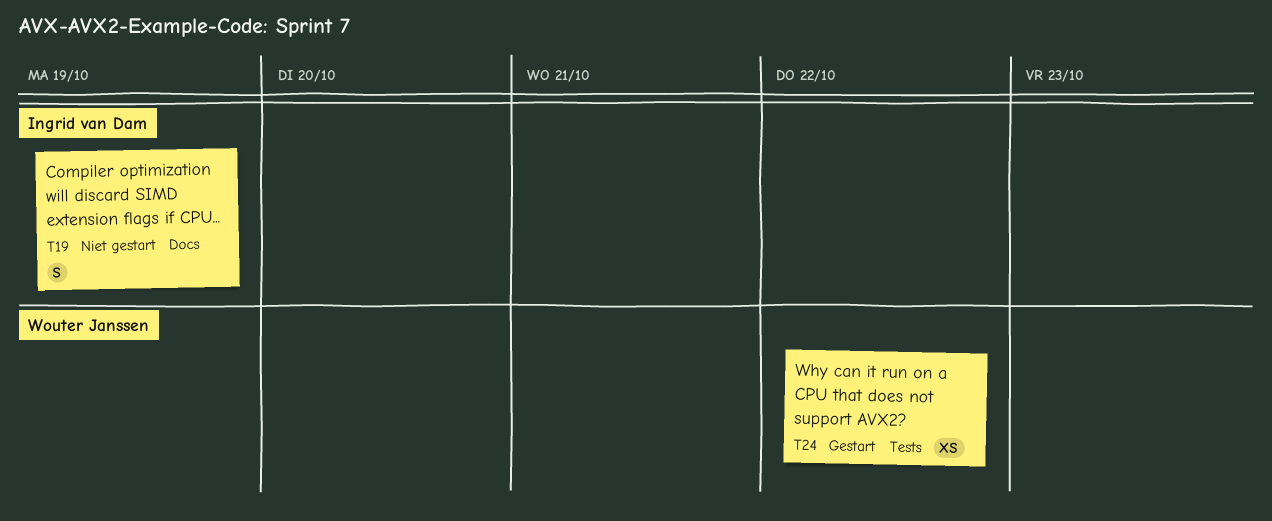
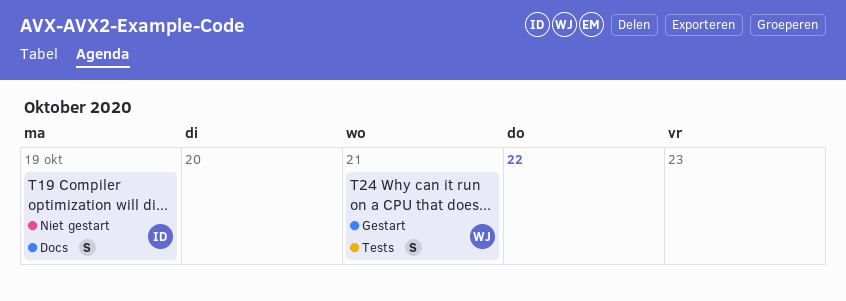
T24, estimate: XS -> S
T24, due: Oct 22 -> Oct 21

